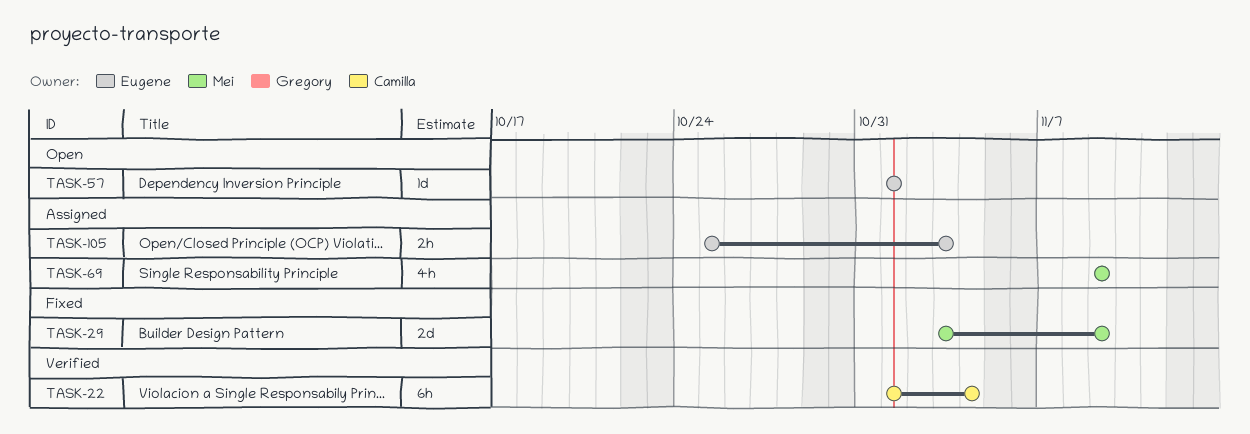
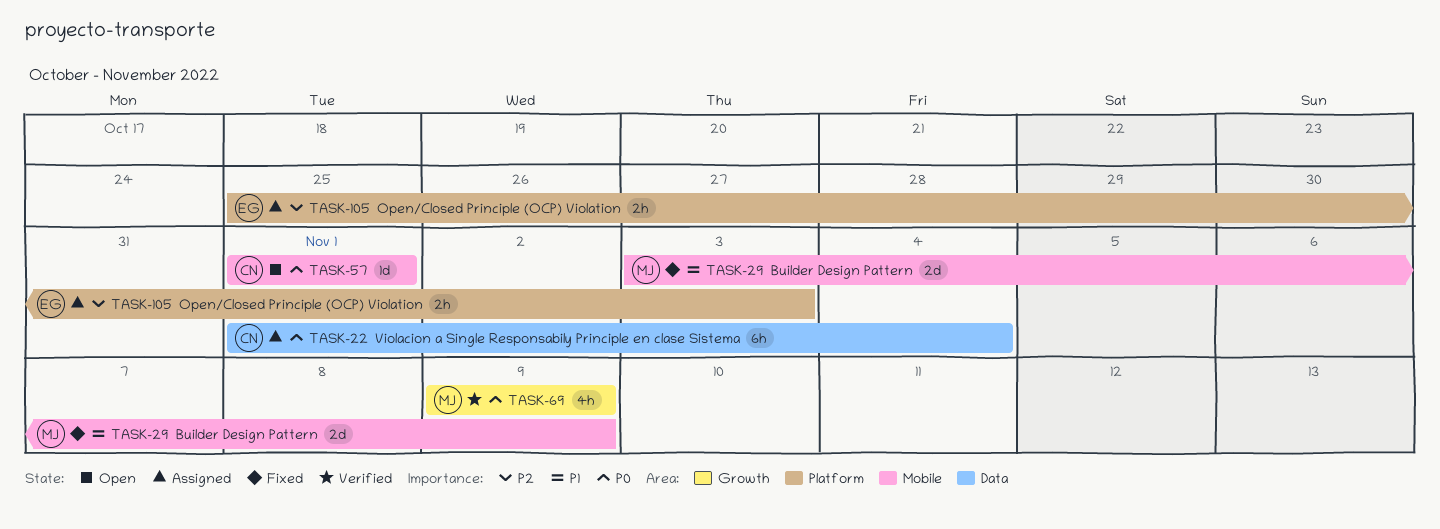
TASK-22, status: Verified -> Assigned
TASK-57, owner: Eugene -> Camilla
TASK-69, status: Assigned -> Verified

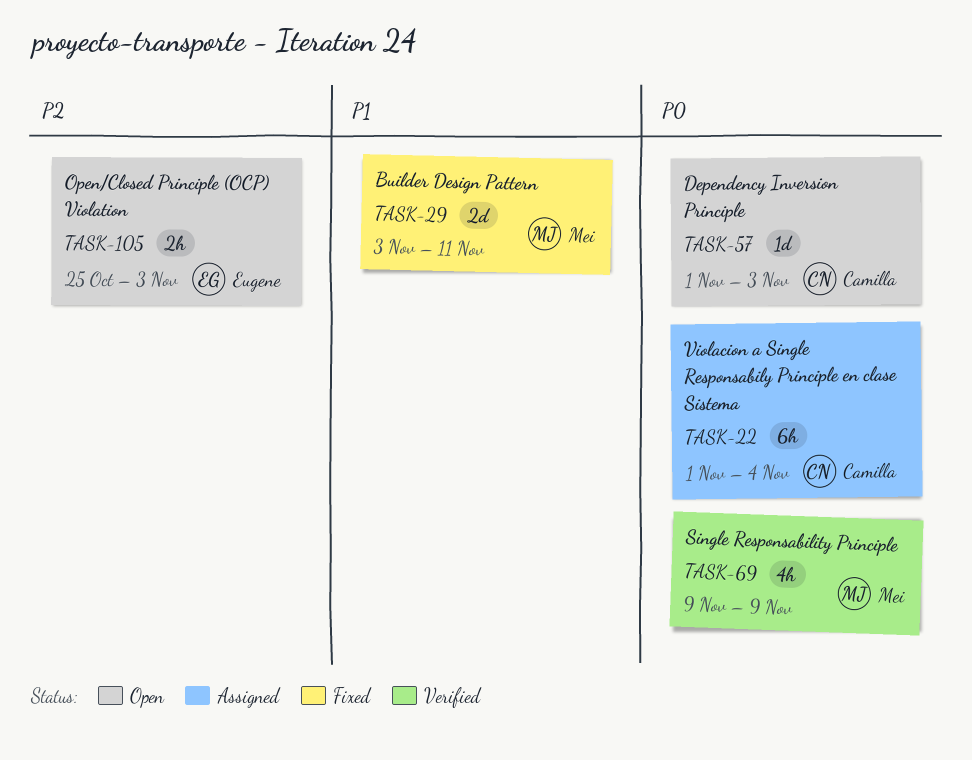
TASK-29, due: Nov 9 -> Nov 11
TASK-57, due: Nov 1 -> Nov 3
TASK-105, status: Assigned -> Open

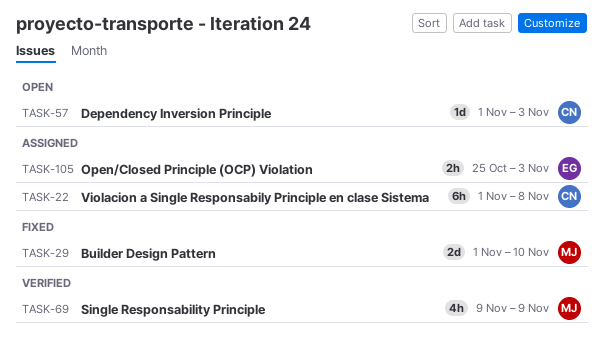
TASK-22, due: Nov 4 -> Nov 8
TASK-29, start: Nov 3 -> Nov 1
TASK-29, due: Nov 11 -> Nov 10
TASK-105, status: Open -> Assigned

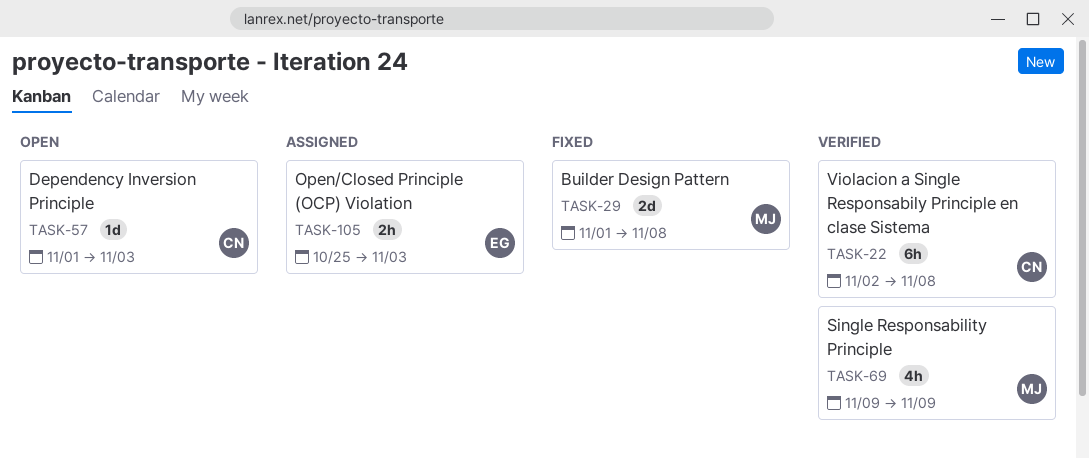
TASK-22, status: Assigned -> Verified
TASK-22, start: Nov 1 -> Nov 2
TASK-29, due: Nov 10 -> Nov 8

